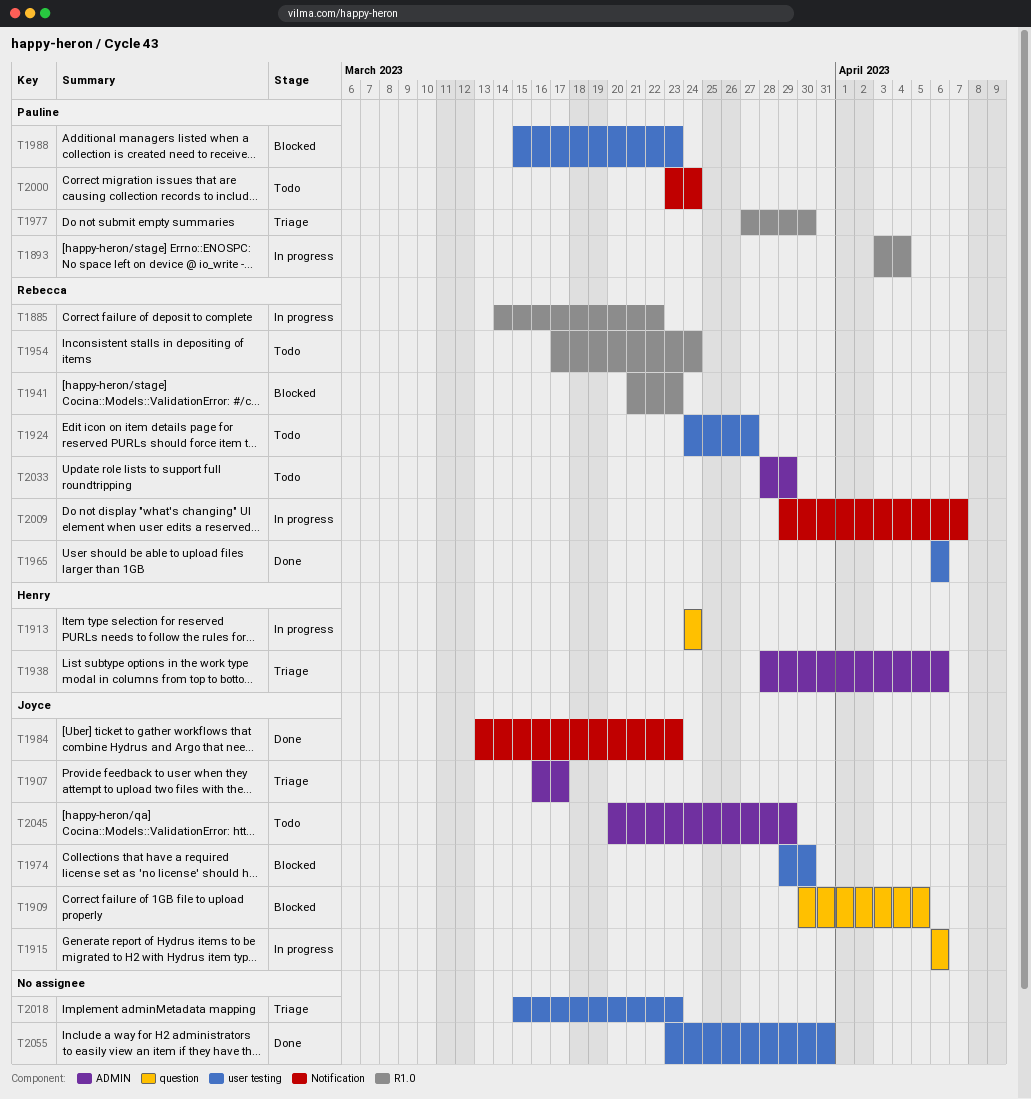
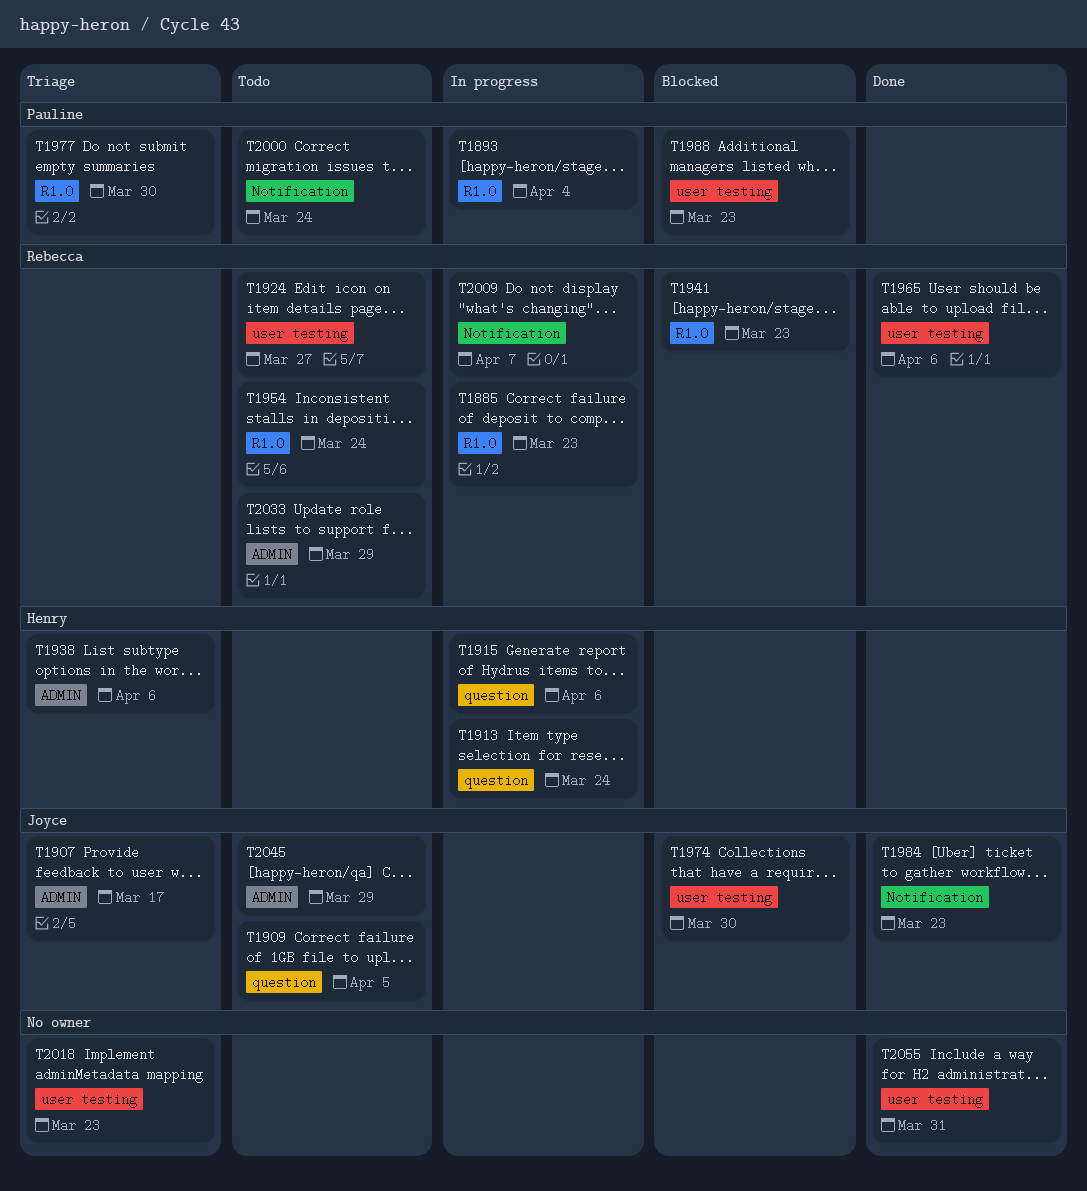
T1885, due: Mar 22 -> Mar 23
T1909, status: Blocked -> Todo
T1915, owner: Joyce -> Henry

